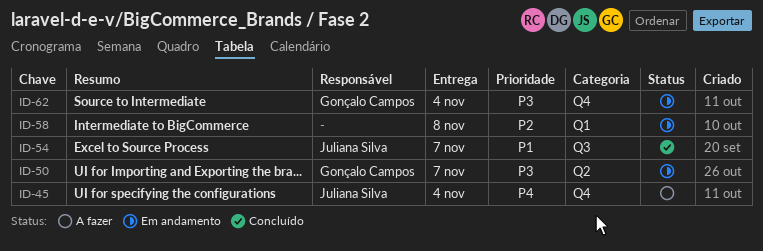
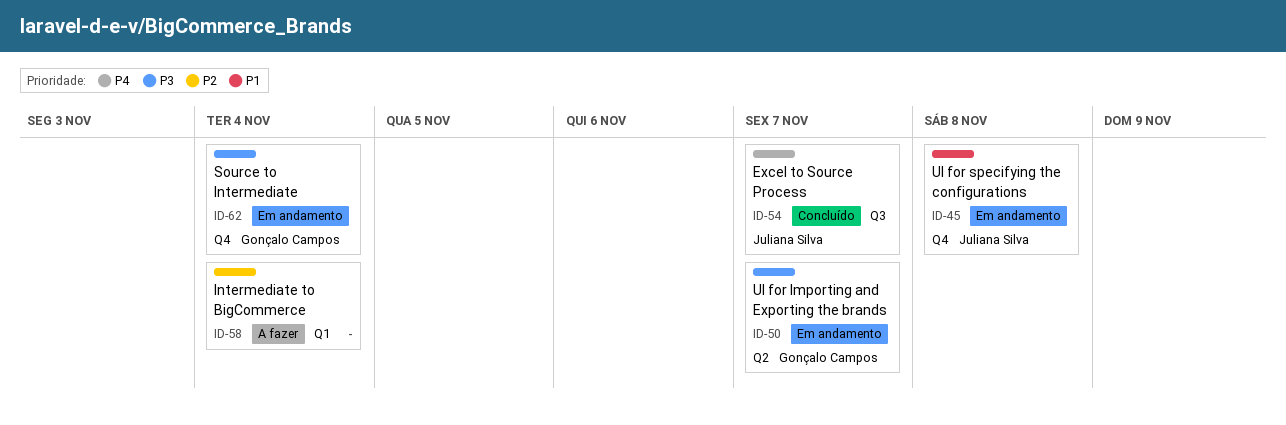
ID-45, status: A fazer -> Em andamento
ID-45, priority: P4 -> P1
ID-45, due: Nov 4 -> Nov 8
ID-54, priority: P1 -> P4
ID-58, status: Em andamento -> A fazer
ID-58, due: Nov 8 -> Nov 4

